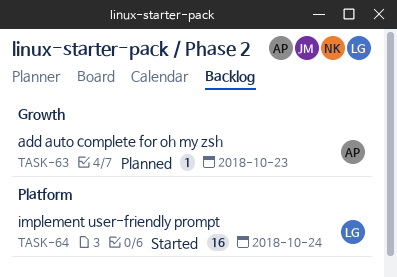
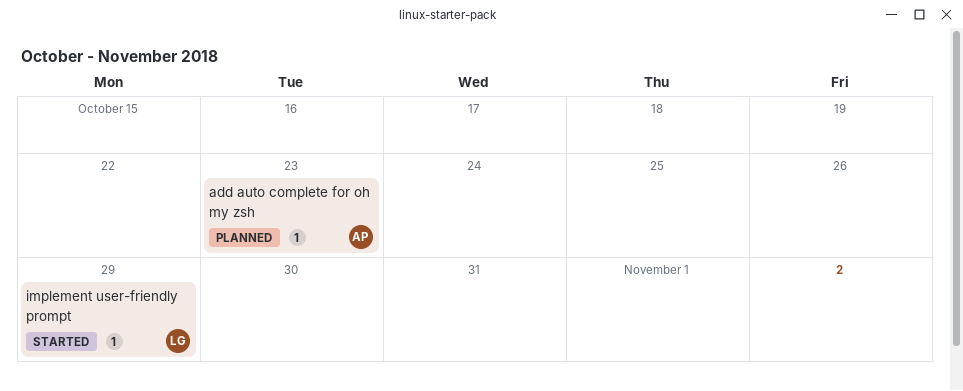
implement user-friendly prompt, estimate: 16 -> 1
implement user-friendly prompt, due: Oct 24 -> Oct 29

